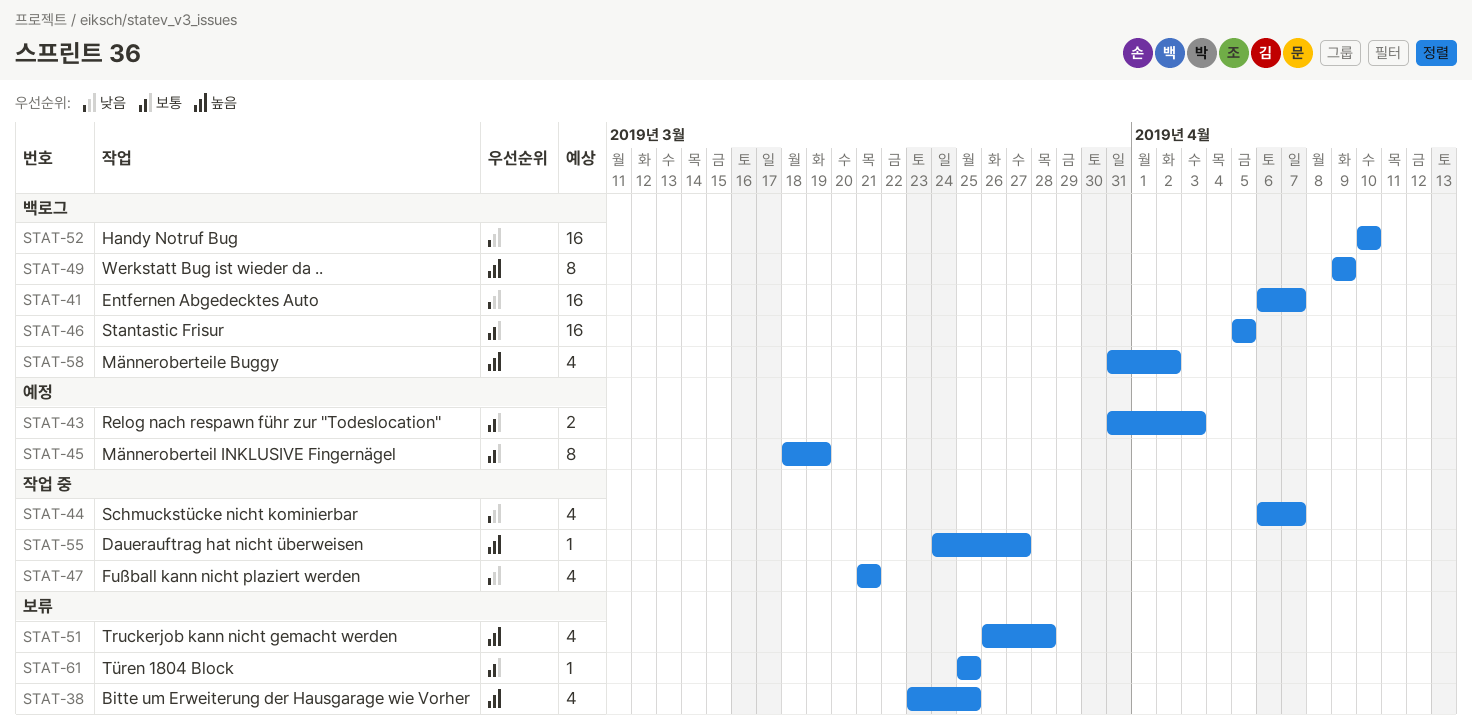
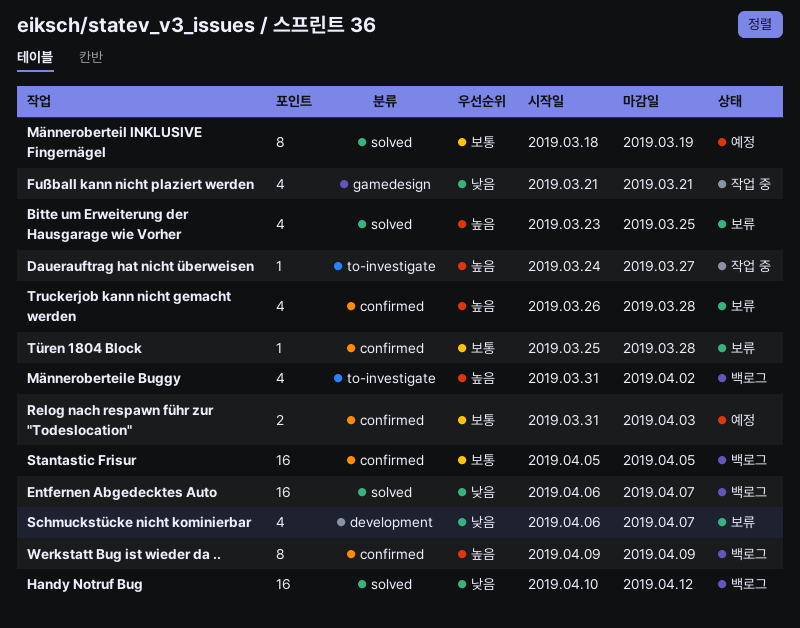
Handy Notruf Bug, due: Apr 10 -> Apr 12
Schmuckstücke nicht kominierbar, status: 작업 중 -> 보류
Türen 1804 Block, due: Mar 25 -> Mar 28

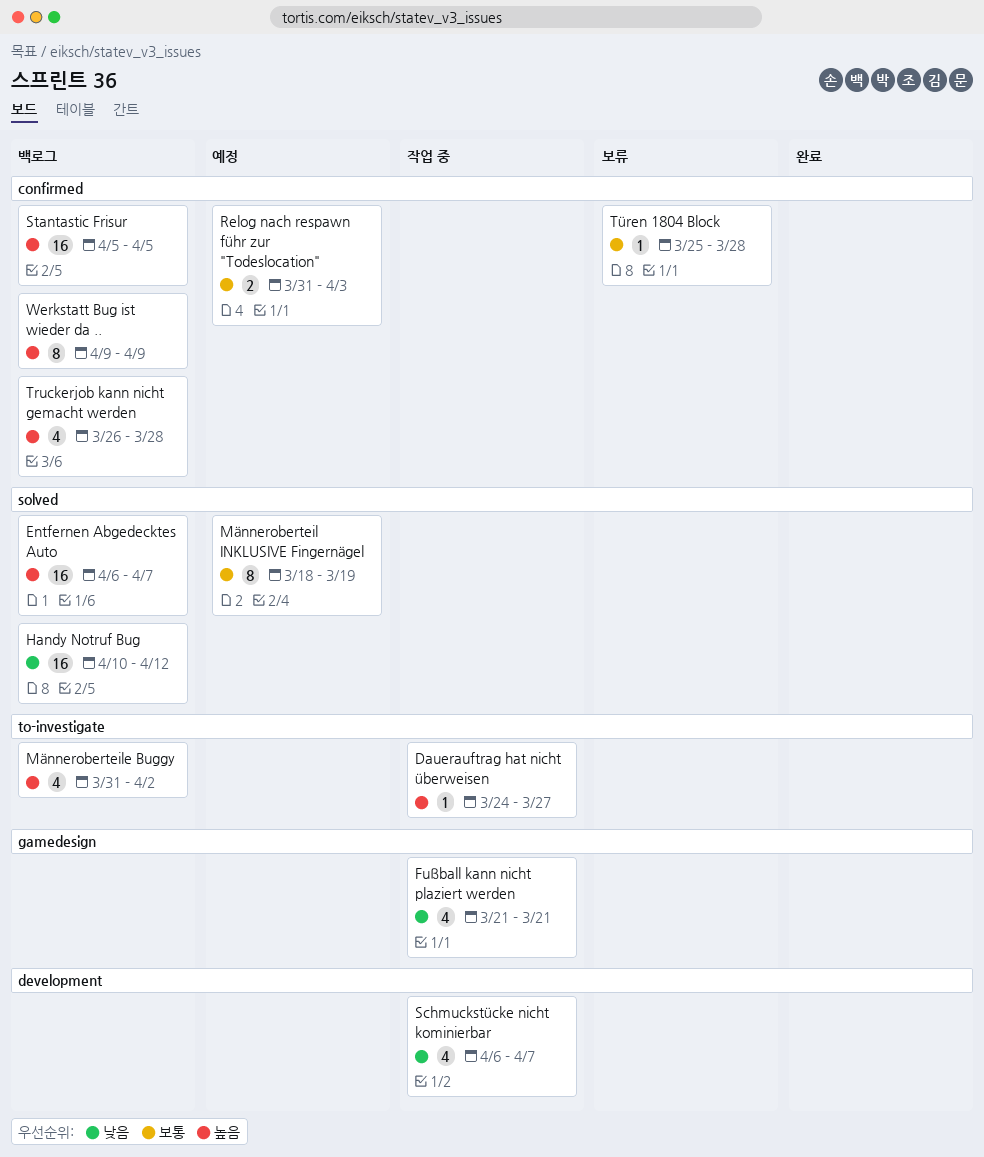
Bitte um Erweiterung der Hausgarage wie Vorher: present -> none
Entfernen Abgedecktes Auto, priority: 낮음 -> 높음
Schmuckstücke nicht kominierbar, status: 보류 -> 작업 중
Stantastic Frisur, priority: 보통 -> 높음
Truckerjob kann nicht gemacht werden, status: 보류 -> 백로그

